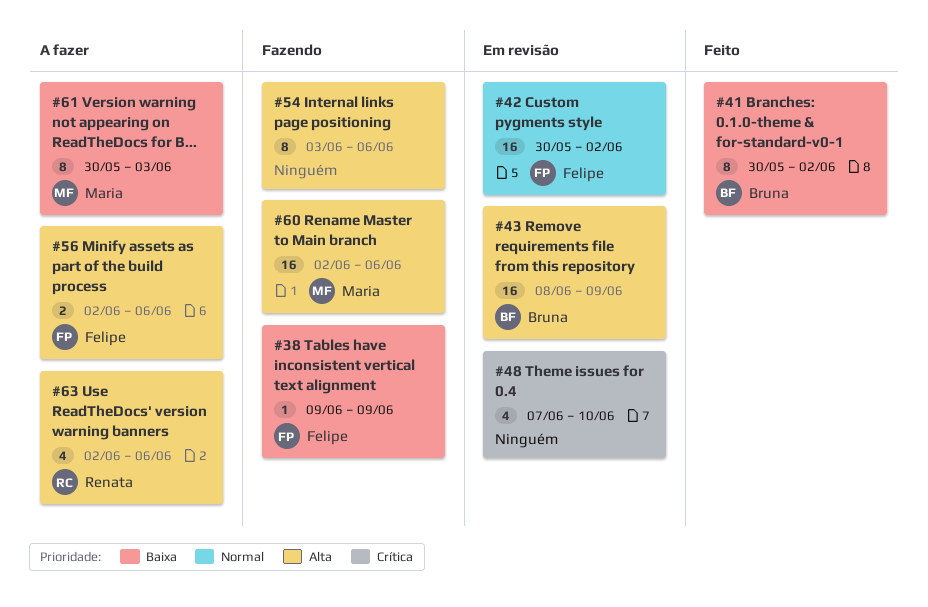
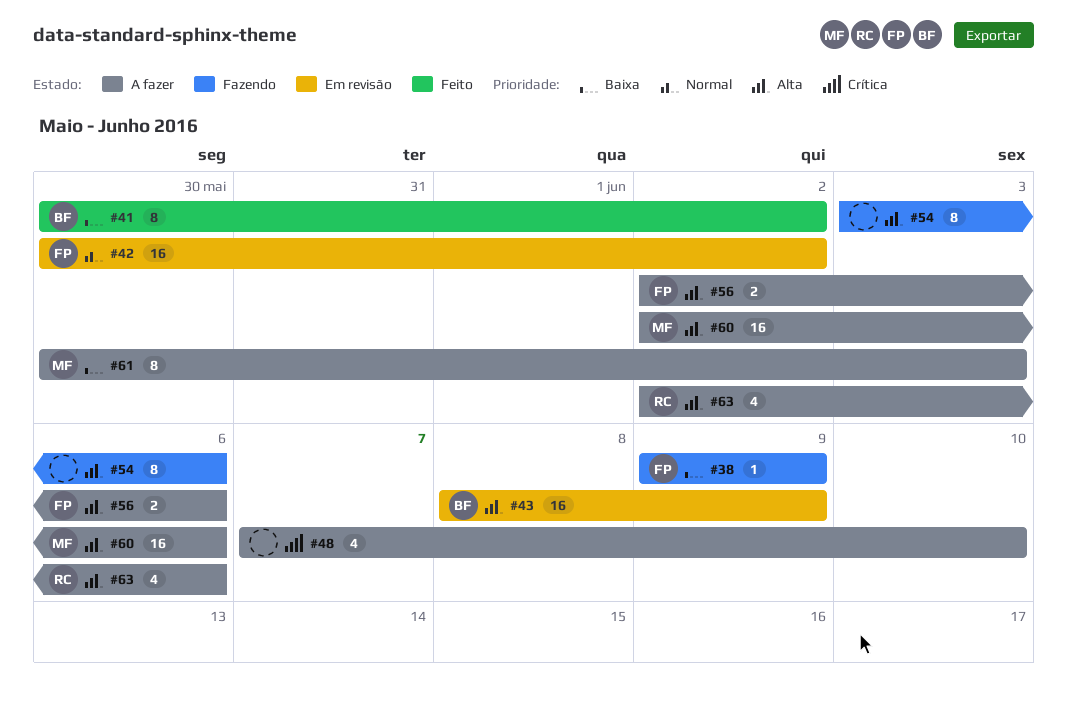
#48, status: Em revisão -> A fazer
#60, status: Fazendo -> A fazer

